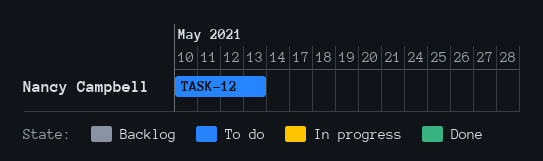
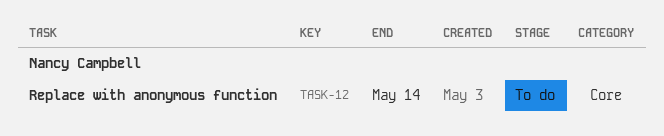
TASK-12, due: May 13 -> May 14

